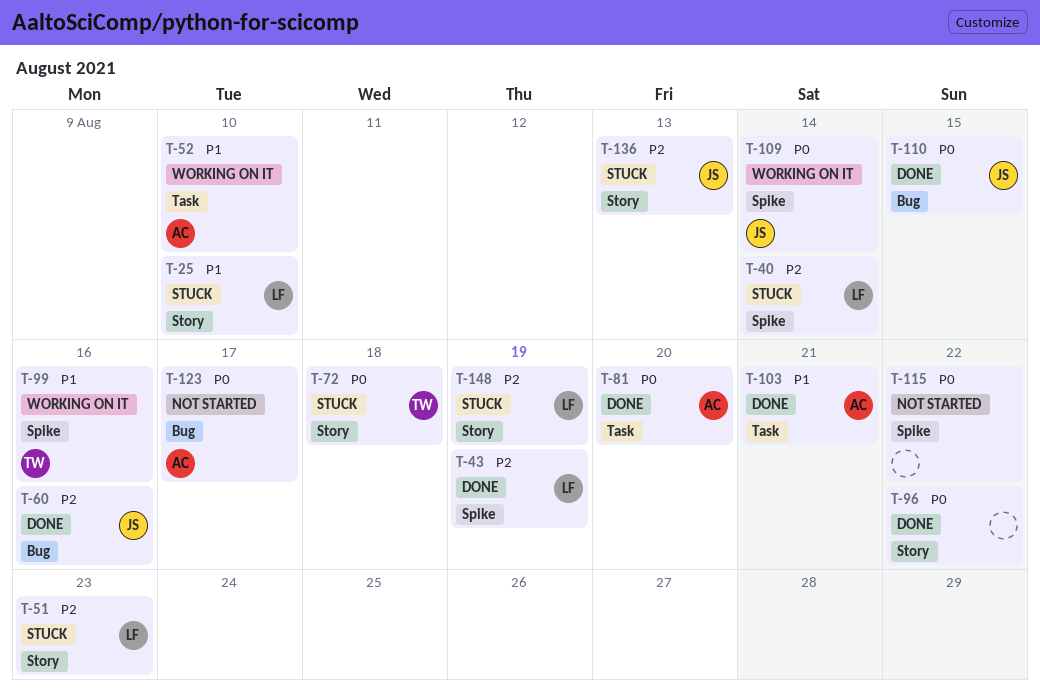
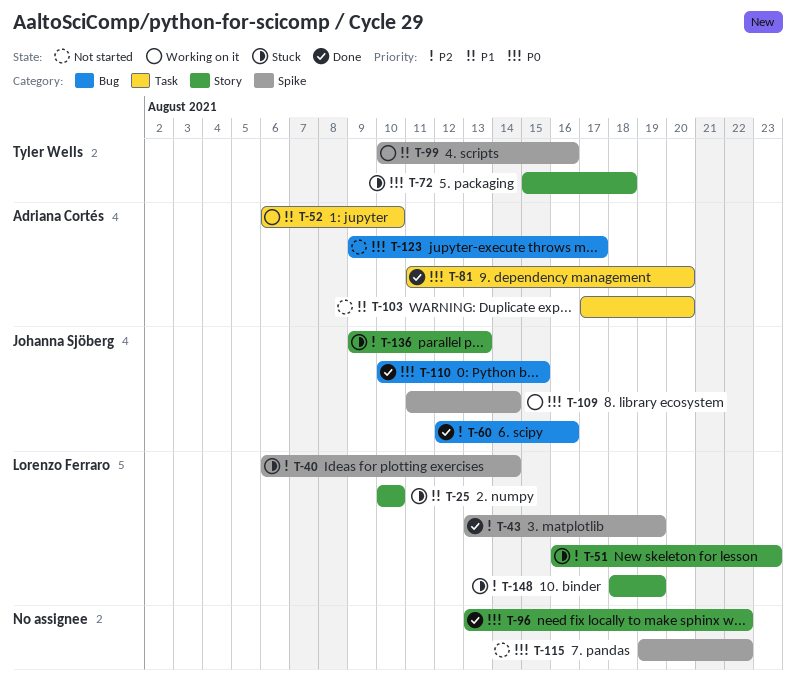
T-103, status: Done -> Not started
T-103, due: Aug 21 -> Aug 20

